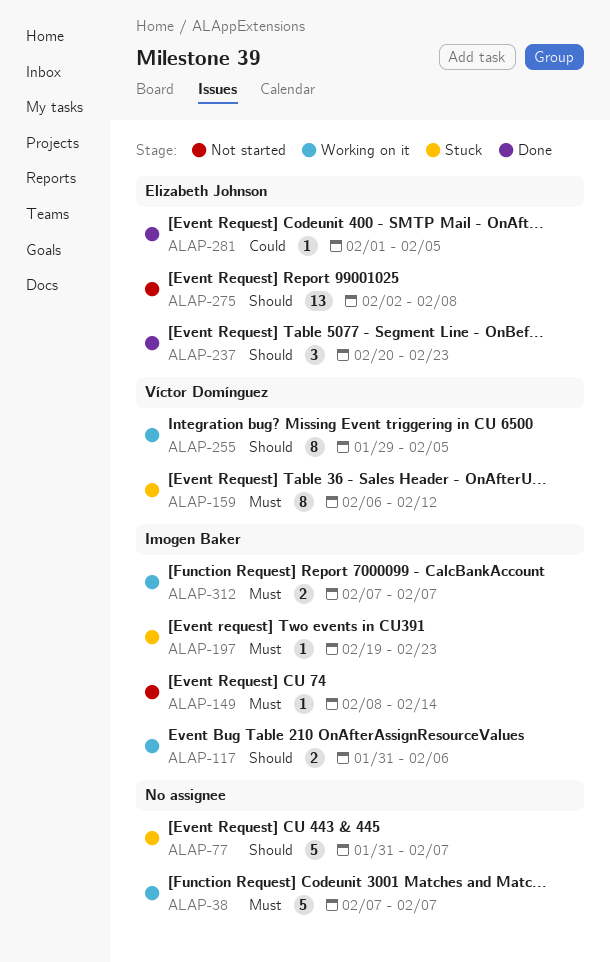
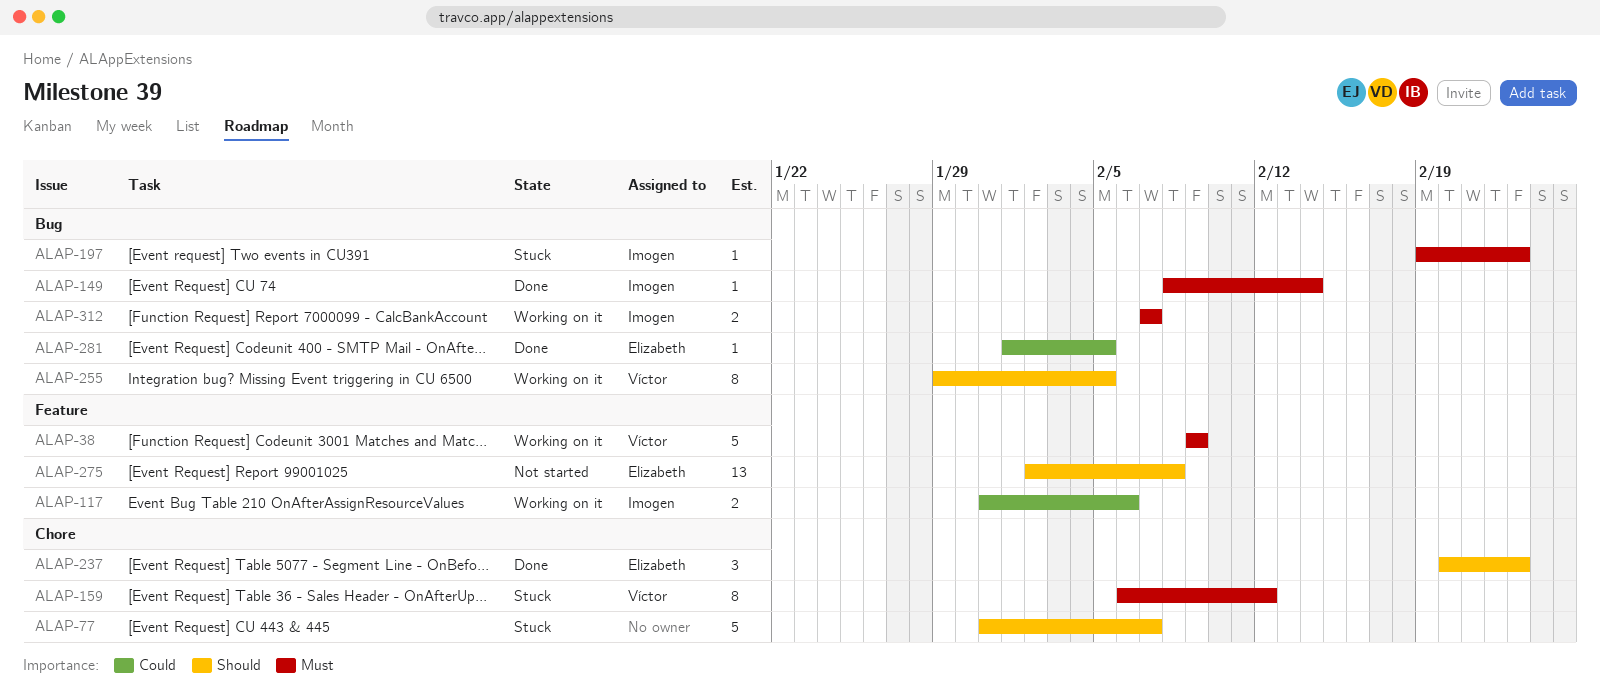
ALAP-38, owner: none -> Víctor Domínguez
ALAP-38, start: Feb 7 -> Feb 9
ALAP-38, due: Feb 7 -> Feb 9
ALAP-117, priority: Should -> Could
ALAP-149, status: Not started -> Done

